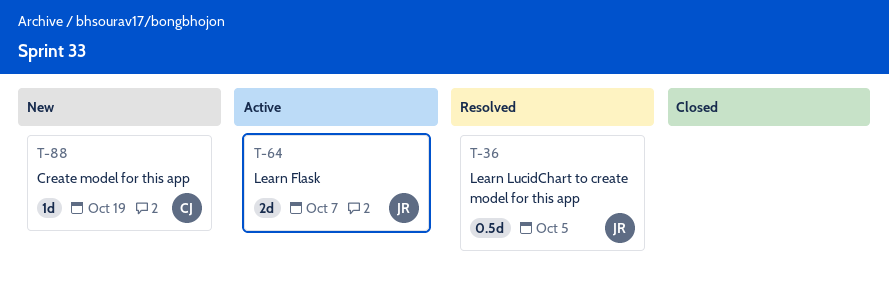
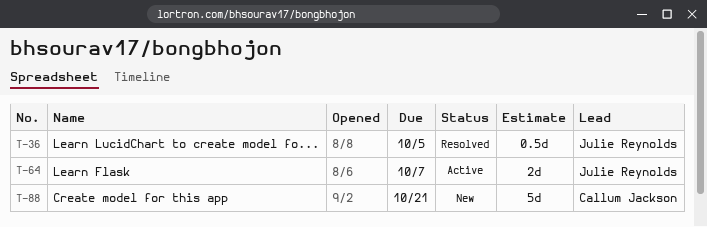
T-88, estimate: 1d -> 5d
T-88, due: Oct 19 -> Oct 21

